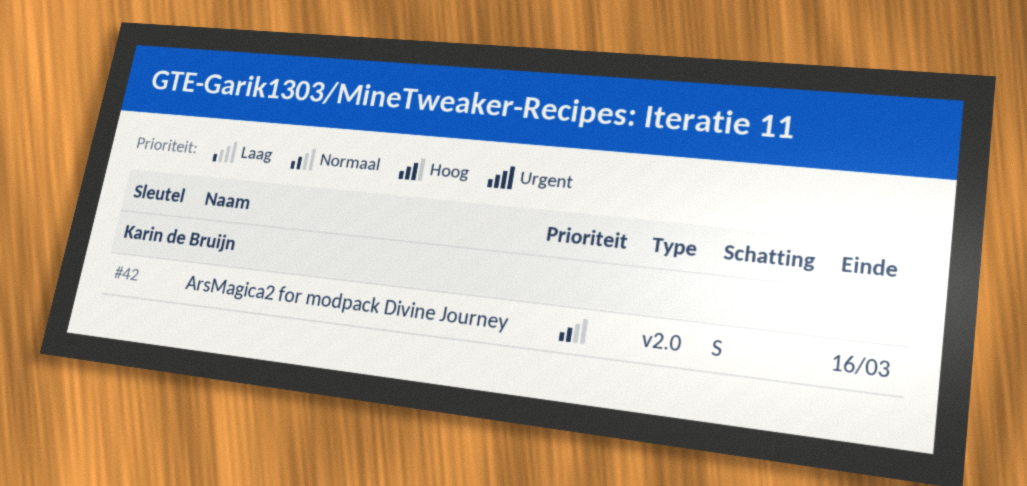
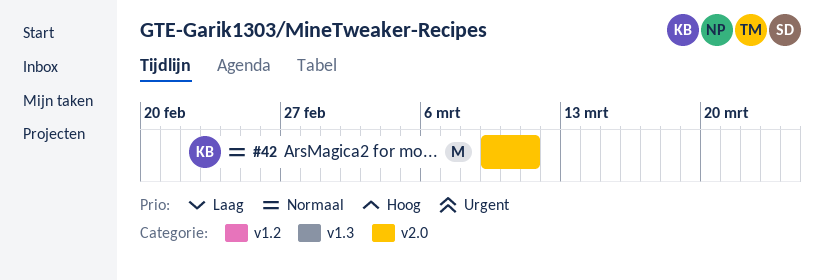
#42, estimate: S -> M
#42, due: Mar 16 -> Mar 11

